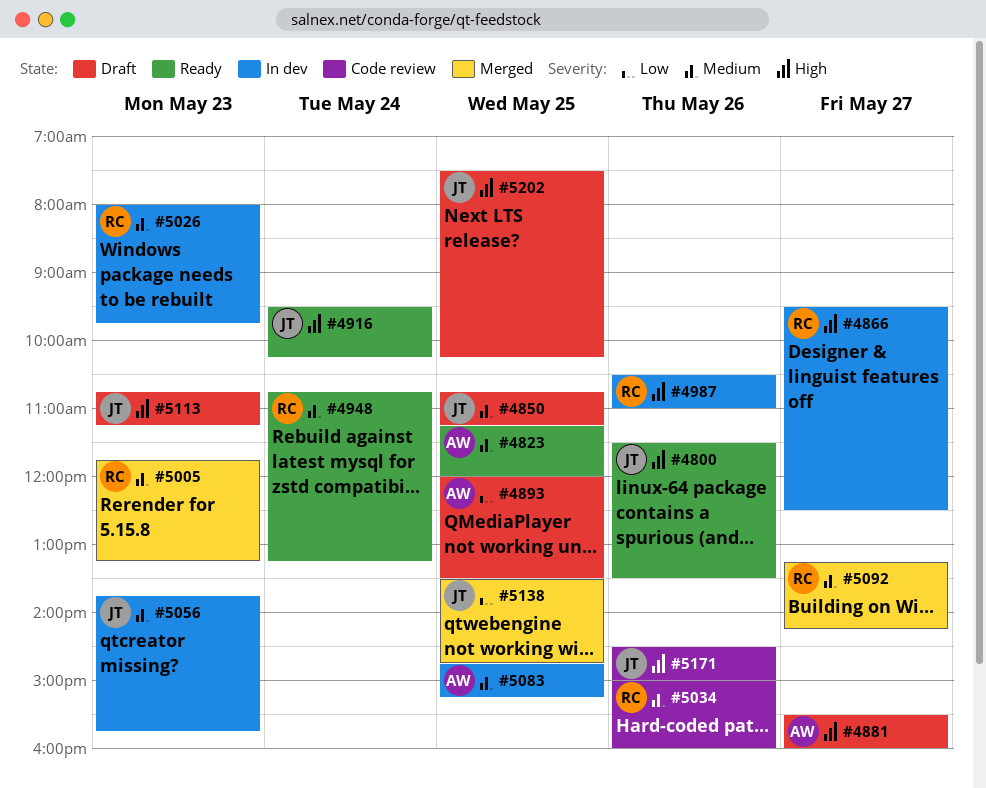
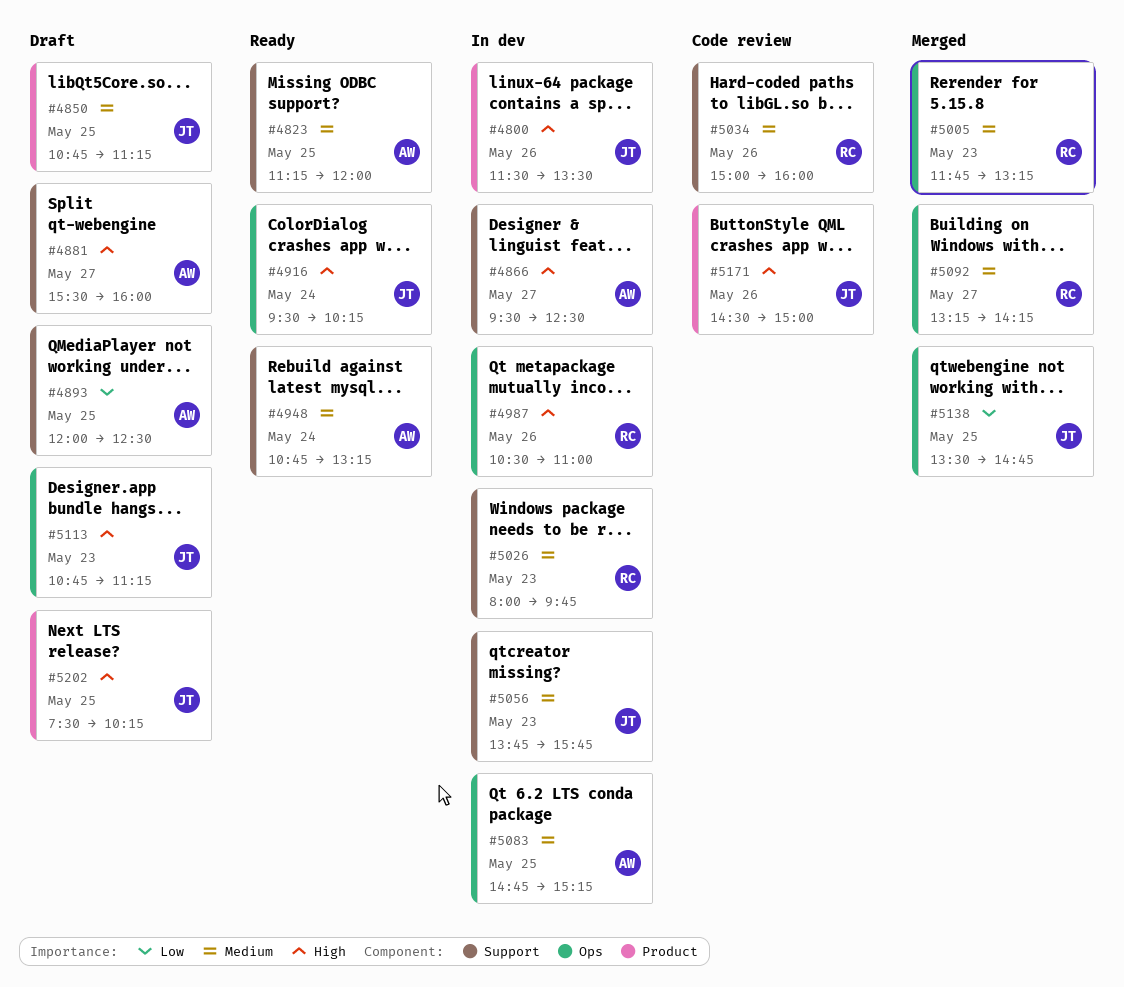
#4800, status: Ready -> In dev
#4866, owner: RC -> AW
#4893, ends: 13:30 -> 12:30
#4948, owner: RC -> AW

